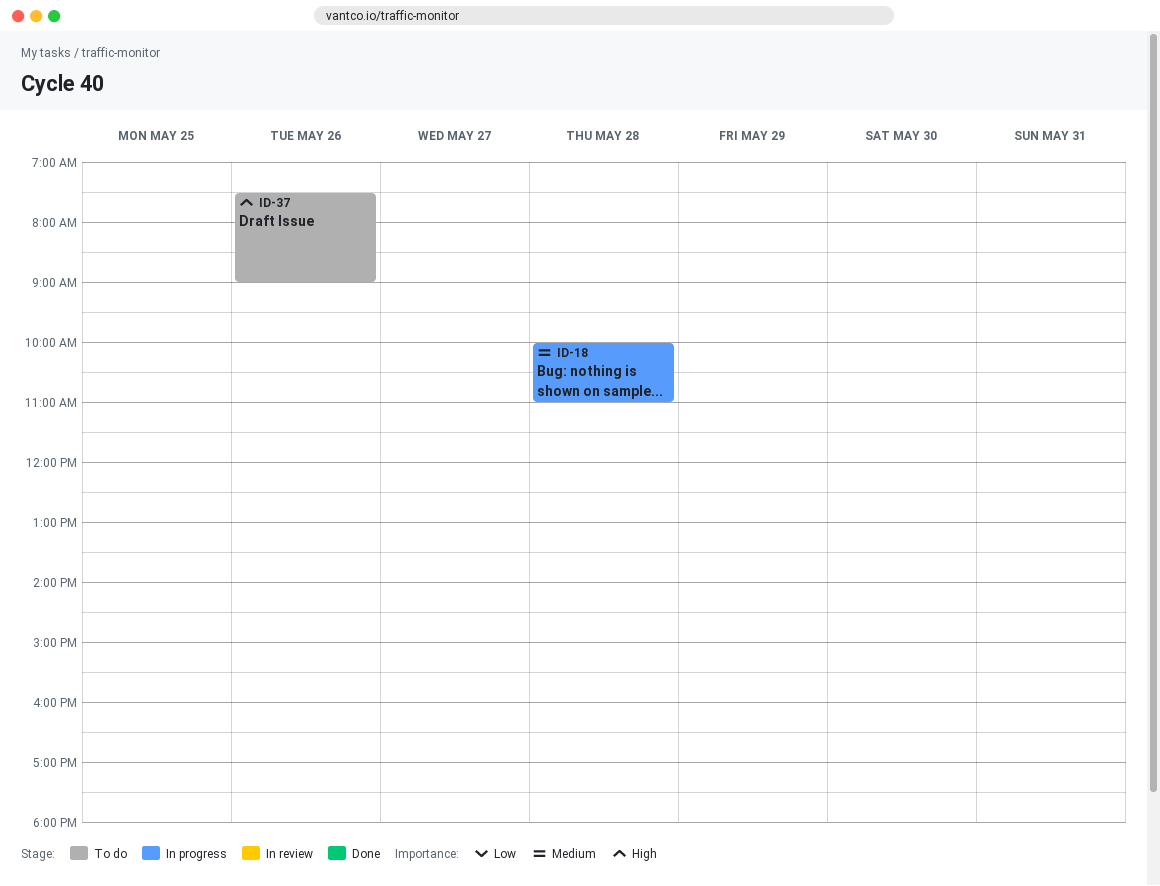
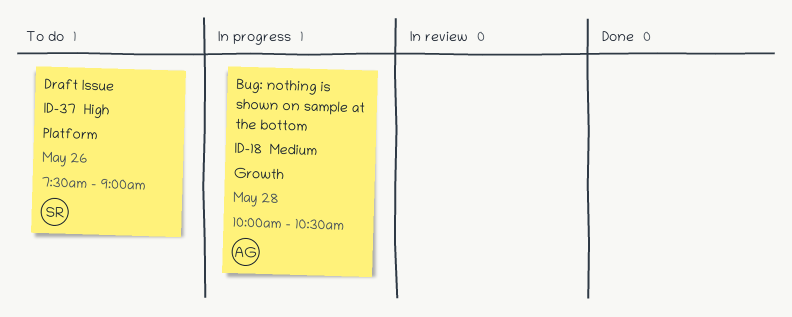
ID-18, ends: 11:00 -> 10:30

